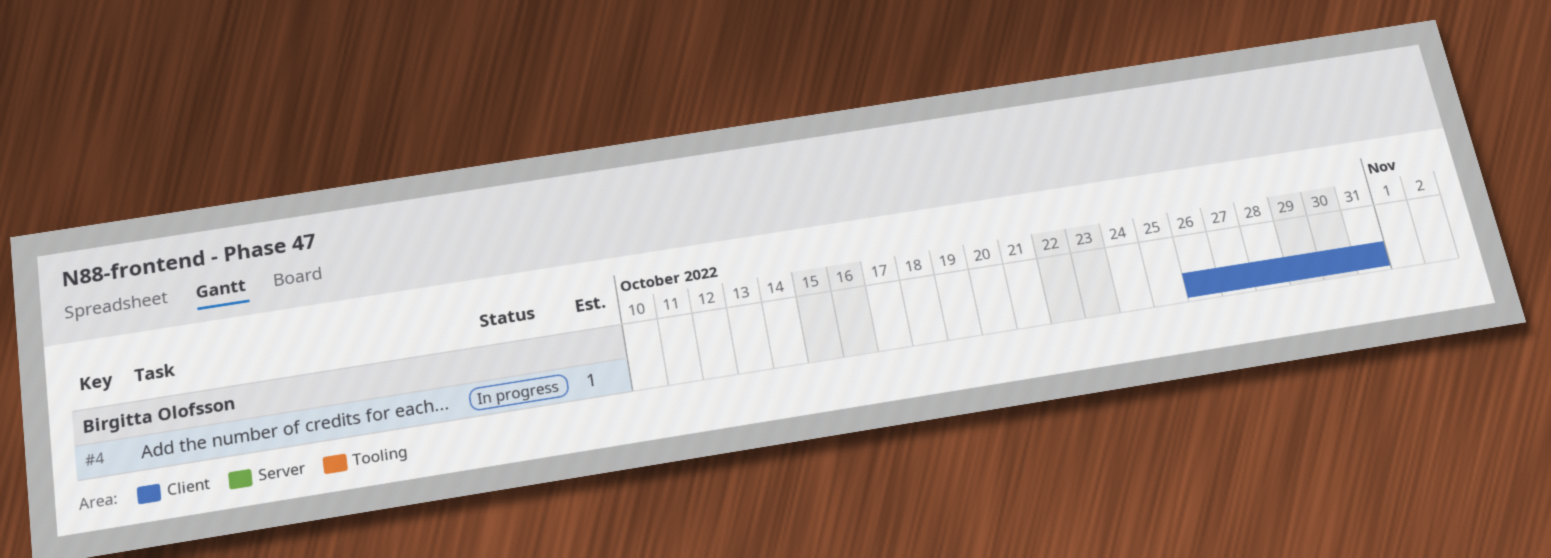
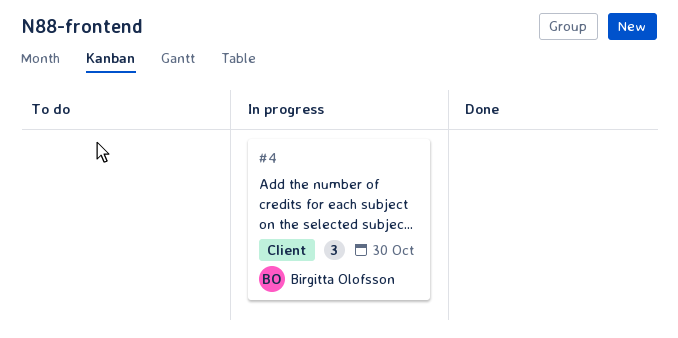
#4, estimate: 1 -> 3
#4, due: Oct 31 -> Oct 30

